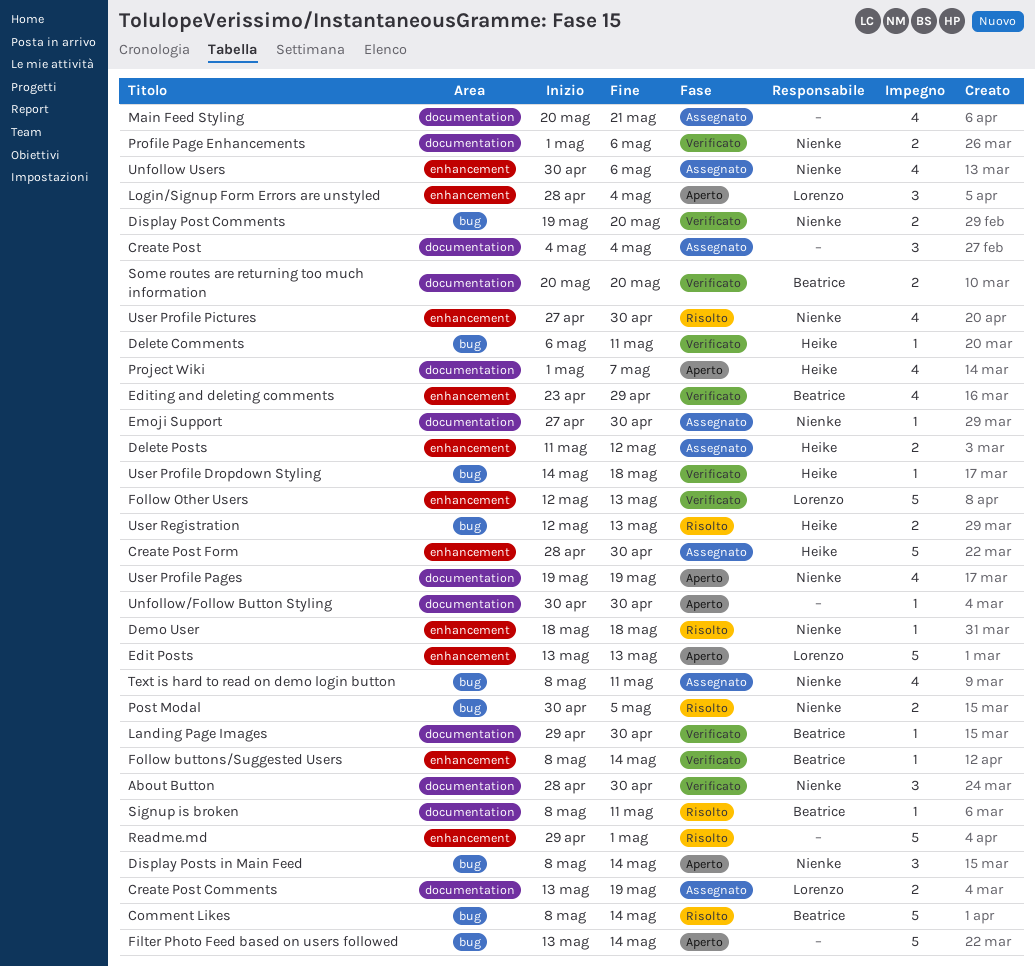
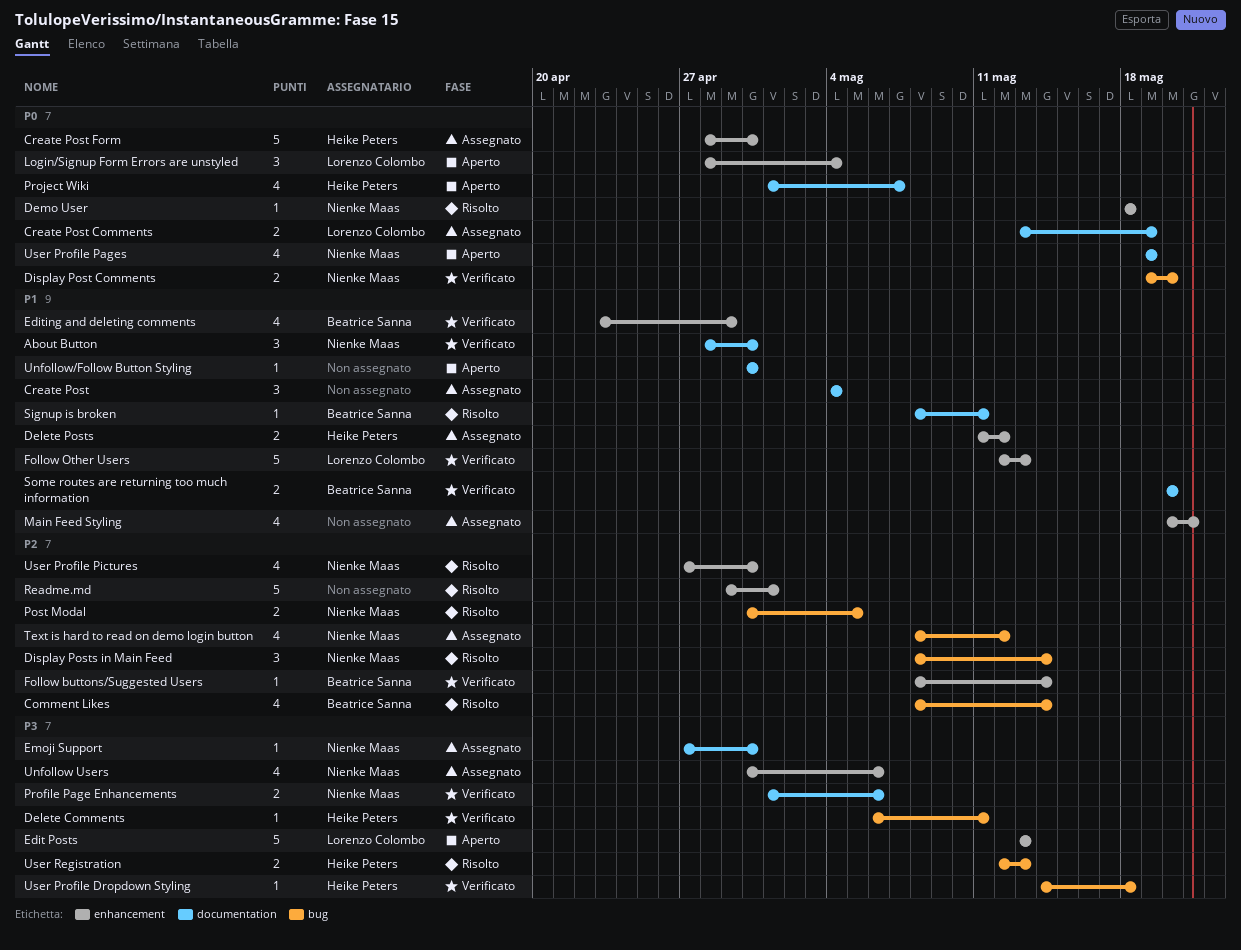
Comment Likes, estimate: 5 -> 4
Display Posts in Main Feed, status: Aperto -> Risolto
Filter Photo Feed based on users followed: present -> none
Landing Page Images: present -> none
Main Feed Styling, label: documentation -> enhancement
Text is hard to read on demo login button, due: May 11 -> May 12

